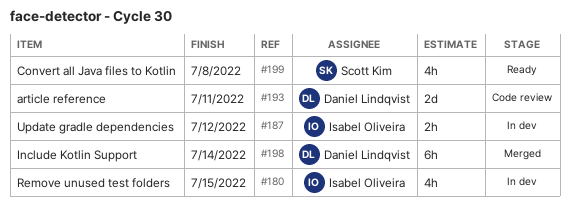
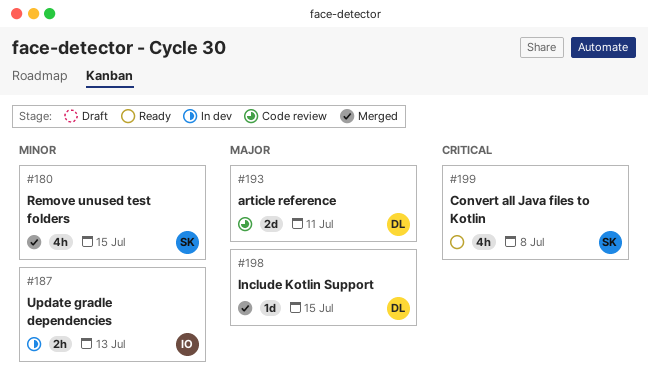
#180, status: In dev -> Merged
#180, owner: Isabel Oliveira -> Scott Kim
#187, due: Jul 12 -> Jul 13
#198, estimate: 6h -> 1d
#198, due: Jul 14 -> Jul 15

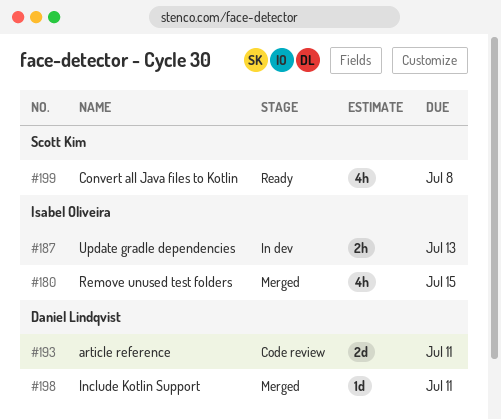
#180, owner: Scott Kim -> Isabel Oliveira
#198, due: Jul 15 -> Jul 11

